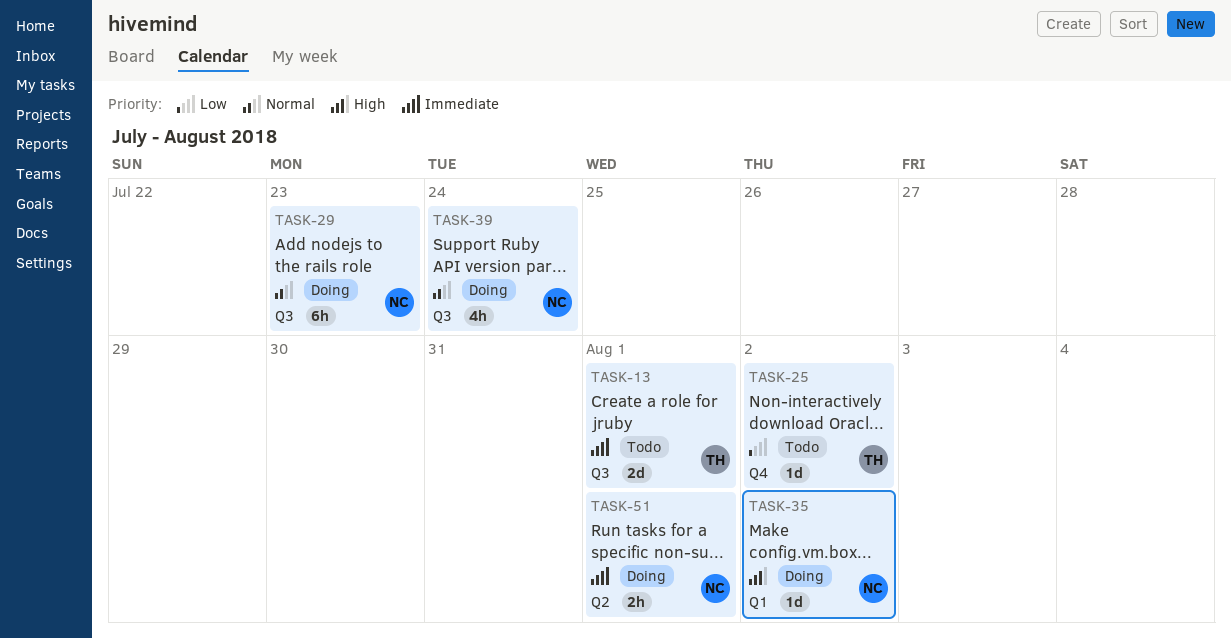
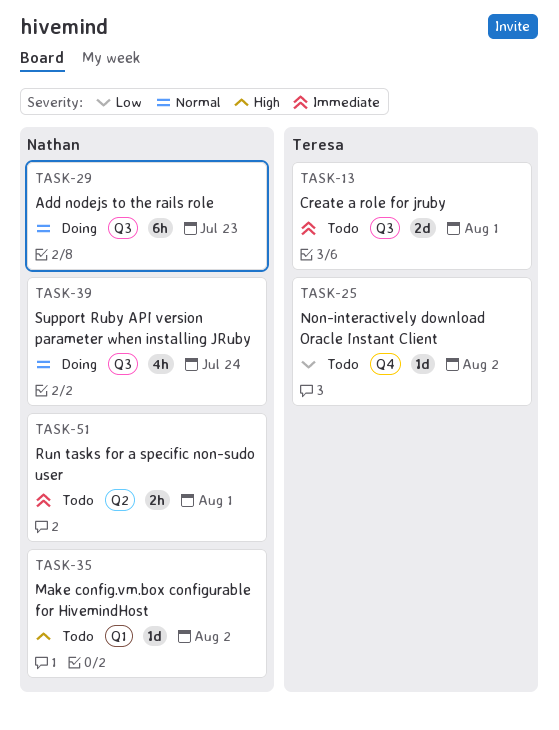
TASK-35, status: Doing -> Todo
TASK-51, status: Doing -> Todo

